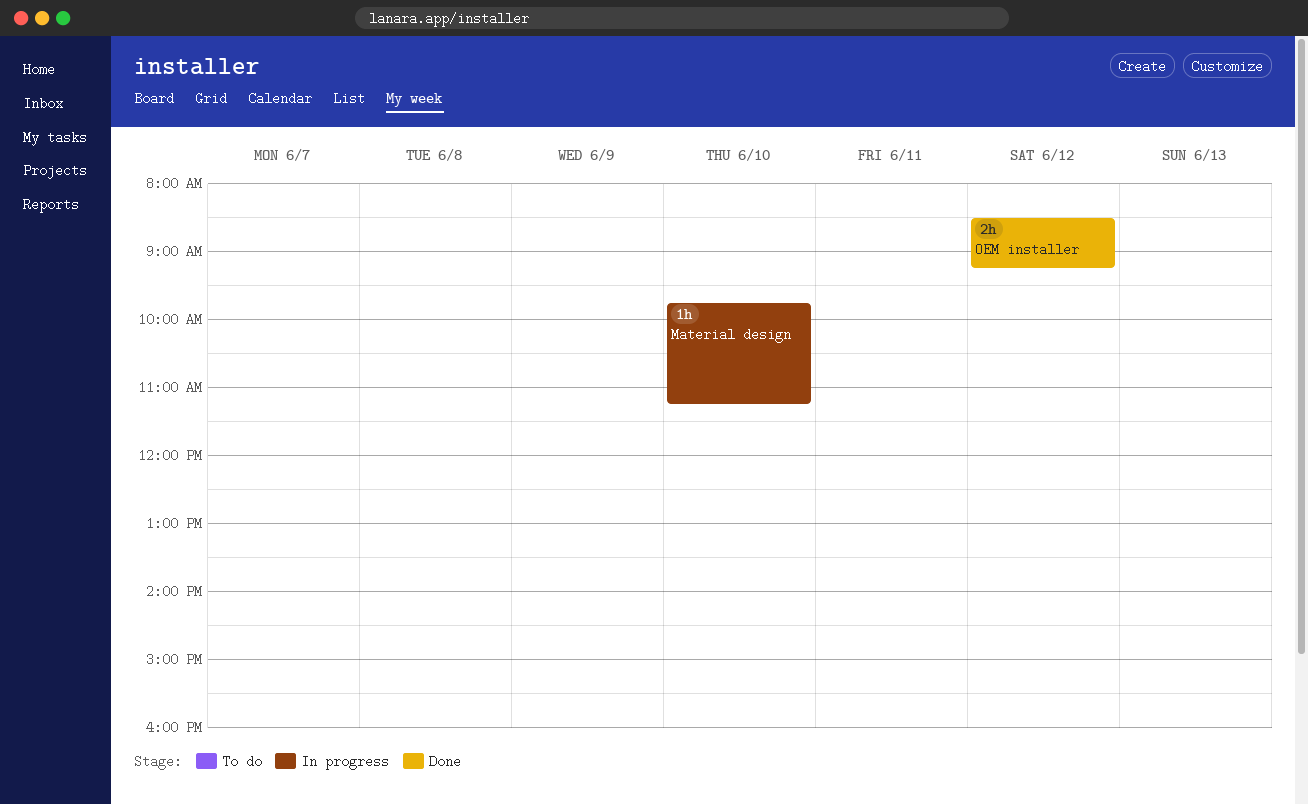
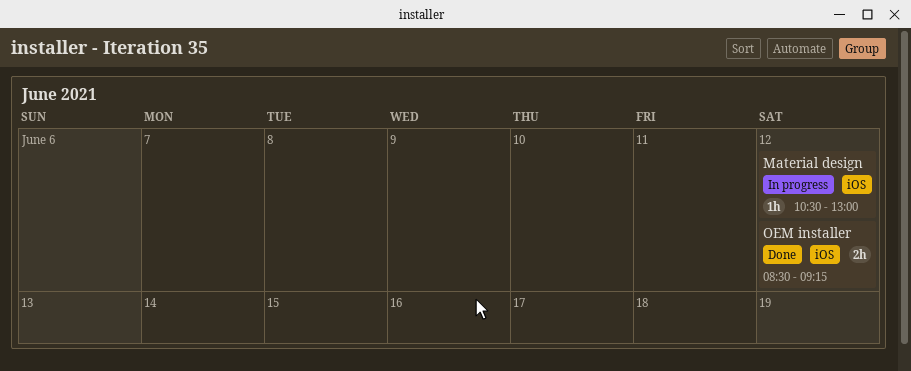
Material design, day: Jun 10 -> Jun 12
Material design, begins: 09:45 -> 10:30
Material design, ends: 11:15 -> 13:00

